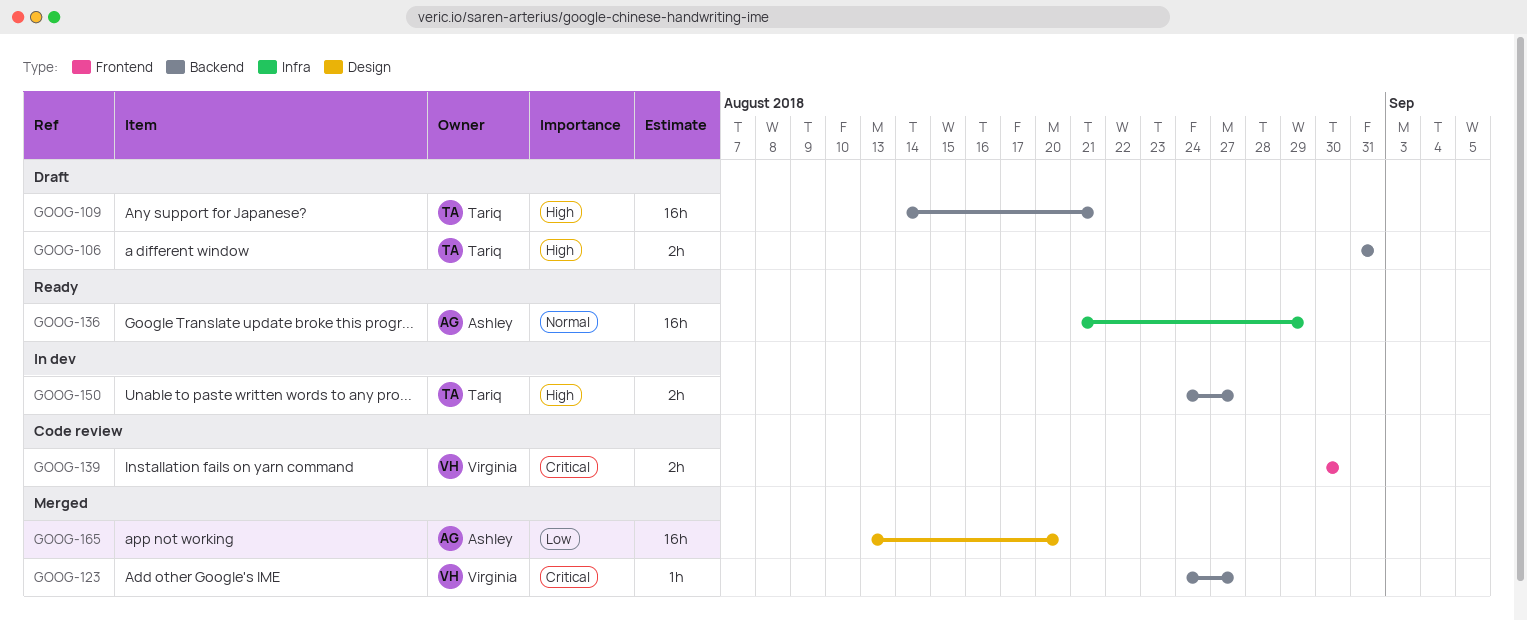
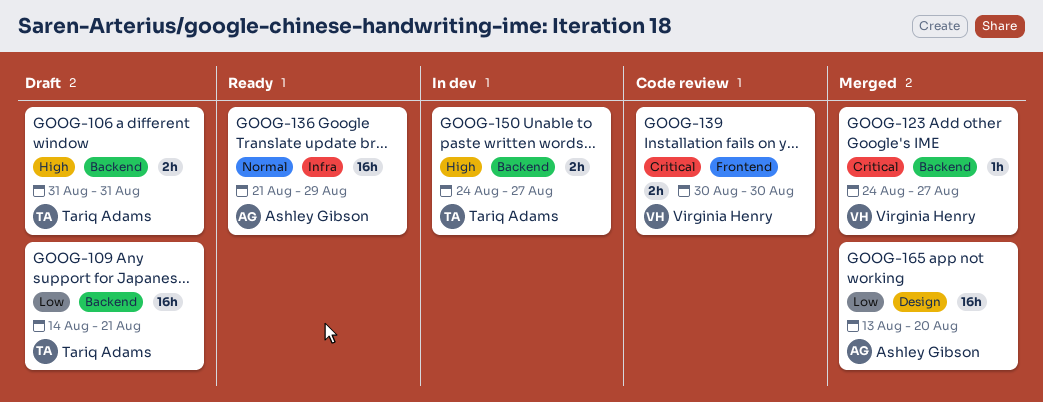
GOOG-109, priority: High -> Low

